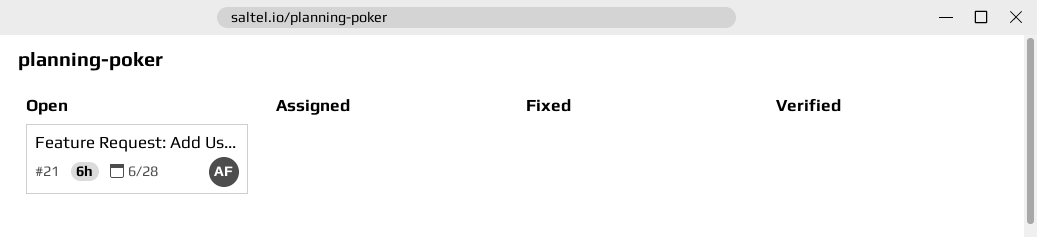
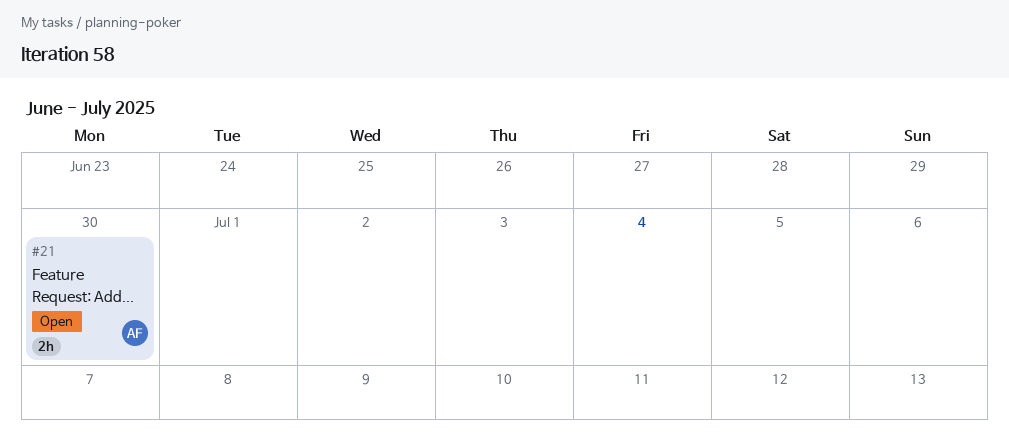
#21, estimate: 6h -> 2h
#21, due: Jun 28 -> Jun 30

